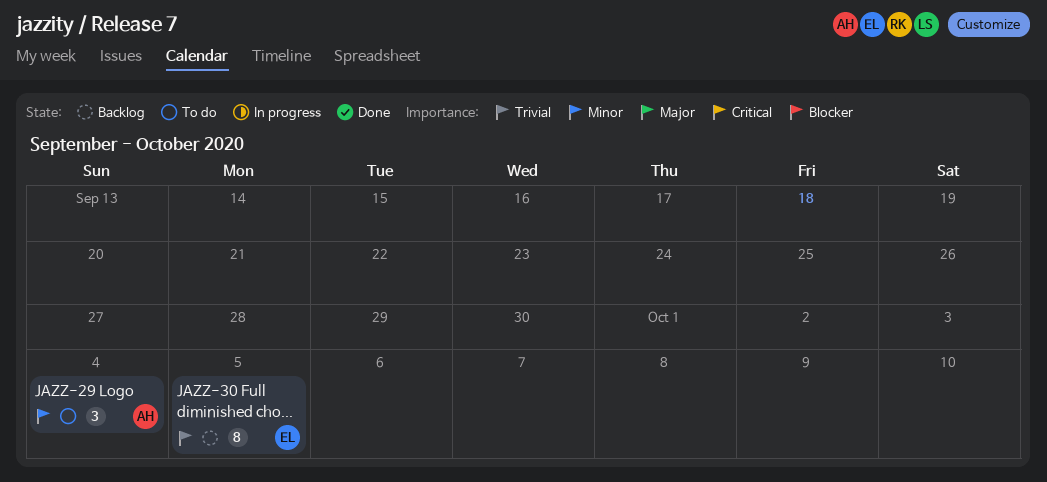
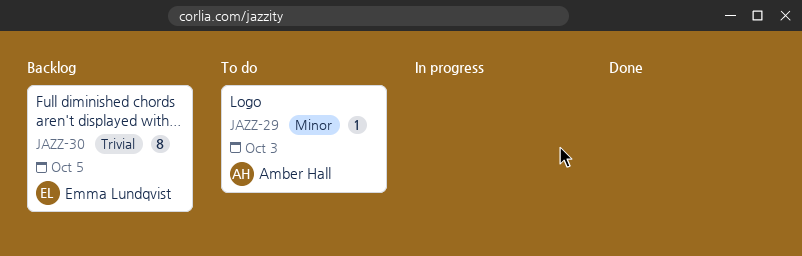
JAZZ-29, estimate: 3 -> 1
JAZZ-29, due: Oct 4 -> Oct 3

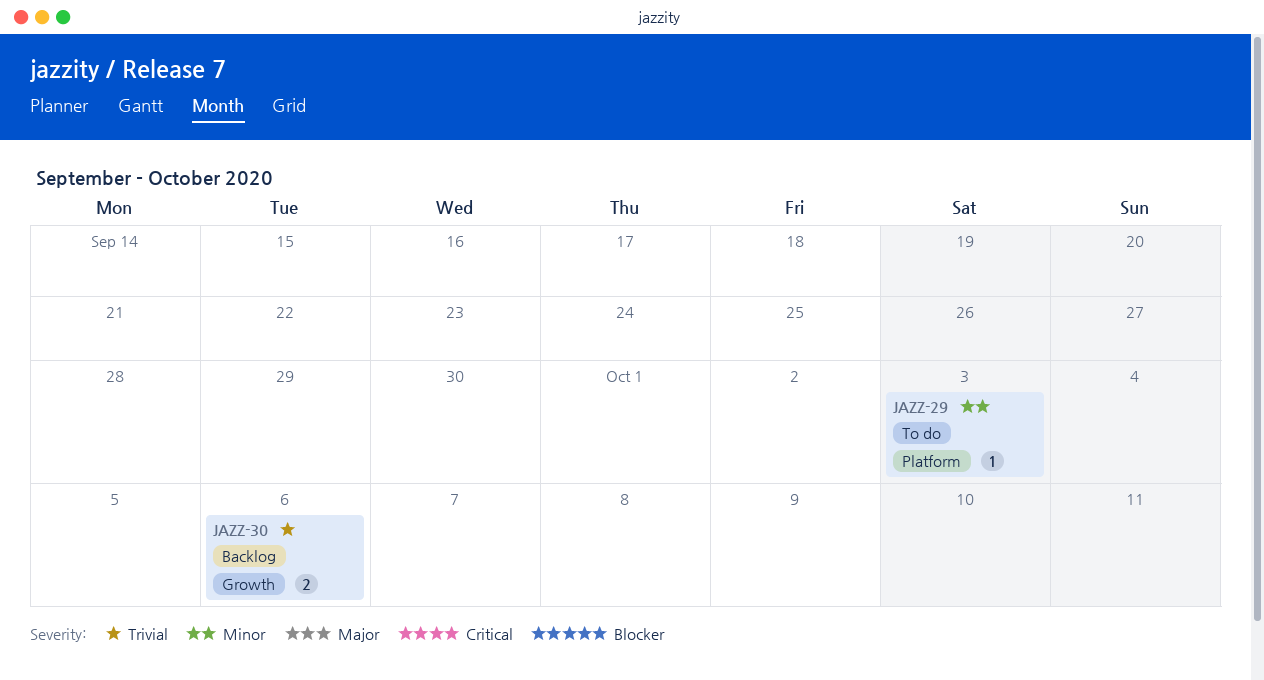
JAZZ-30, estimate: 8 -> 2
JAZZ-30, due: Oct 5 -> Oct 6

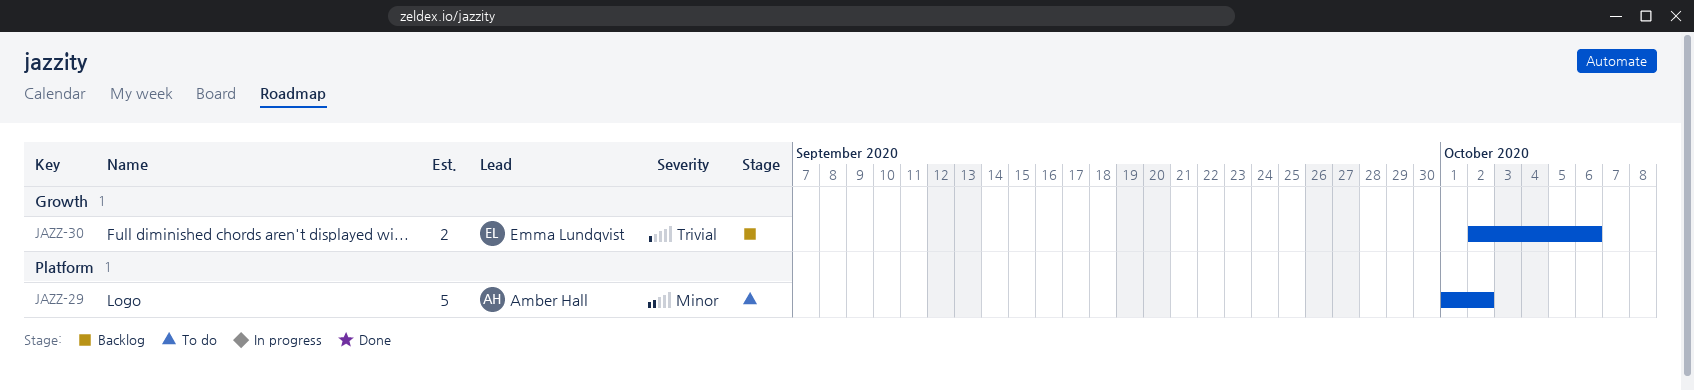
JAZZ-29, estimate: 1 -> 5
JAZZ-29, due: Oct 3 -> Oct 2

